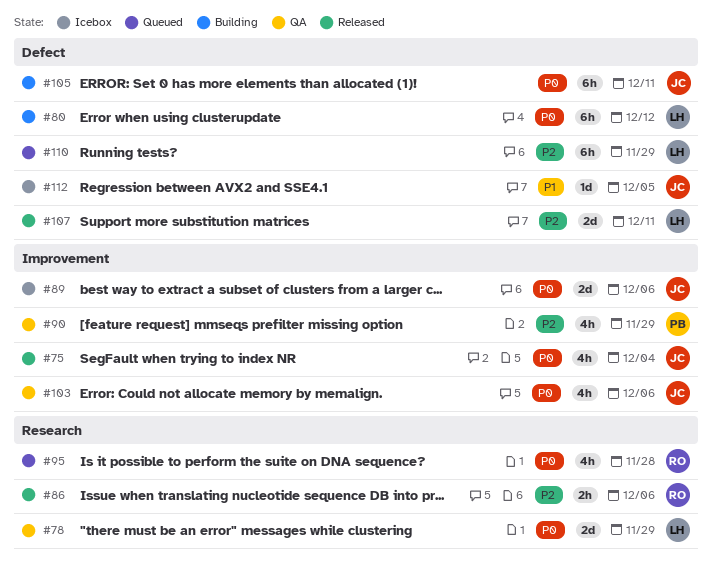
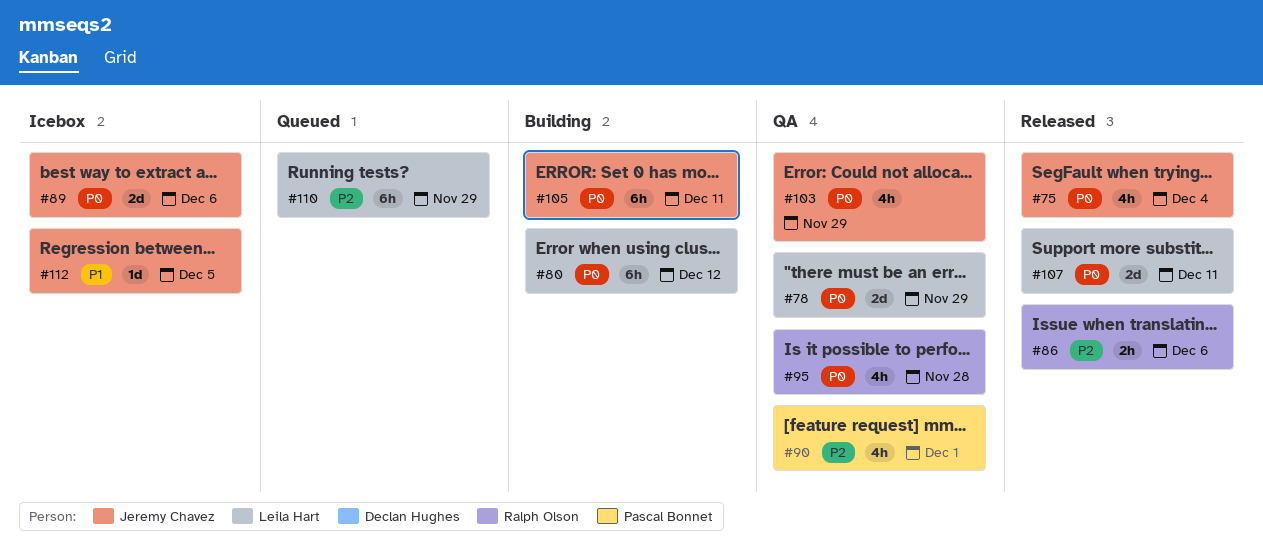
#90, due: Nov 29 -> Dec 1
#95, status: Queued -> QA
#103, due: Dec 6 -> Nov 29
#107, priority: P2 -> P0

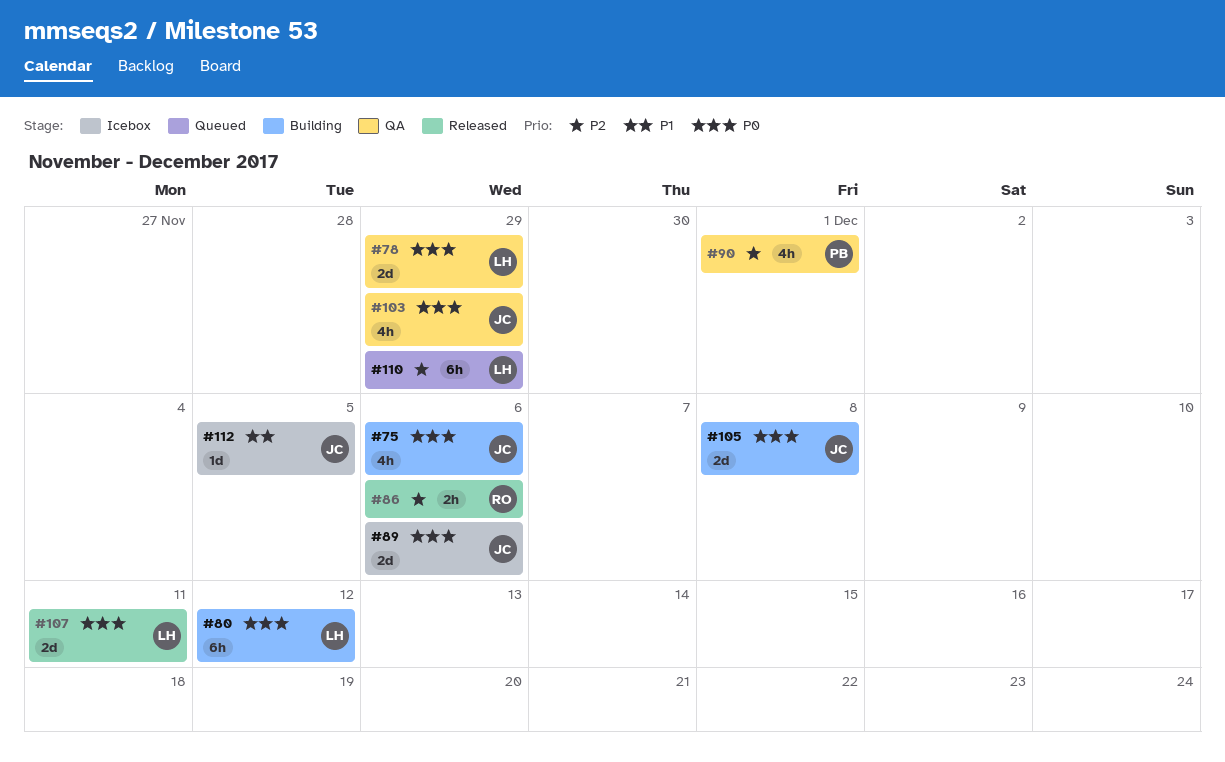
#75, status: Released -> Building
#75, due: Dec 4 -> Dec 6
#95: present -> none
#105, estimate: 6h -> 2d
#105, due: Dec 11 -> Dec 8

